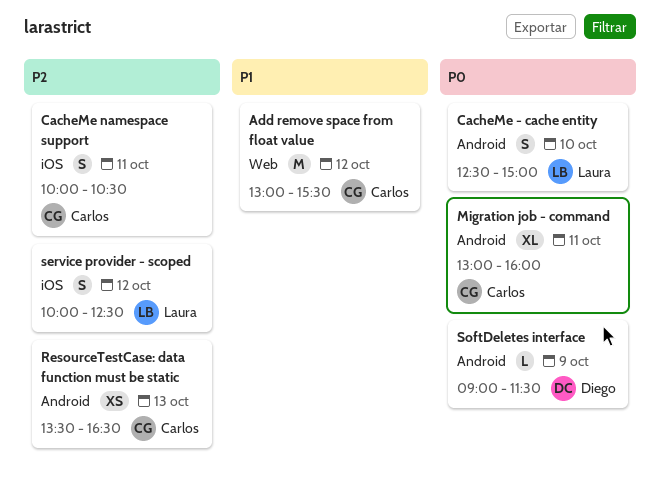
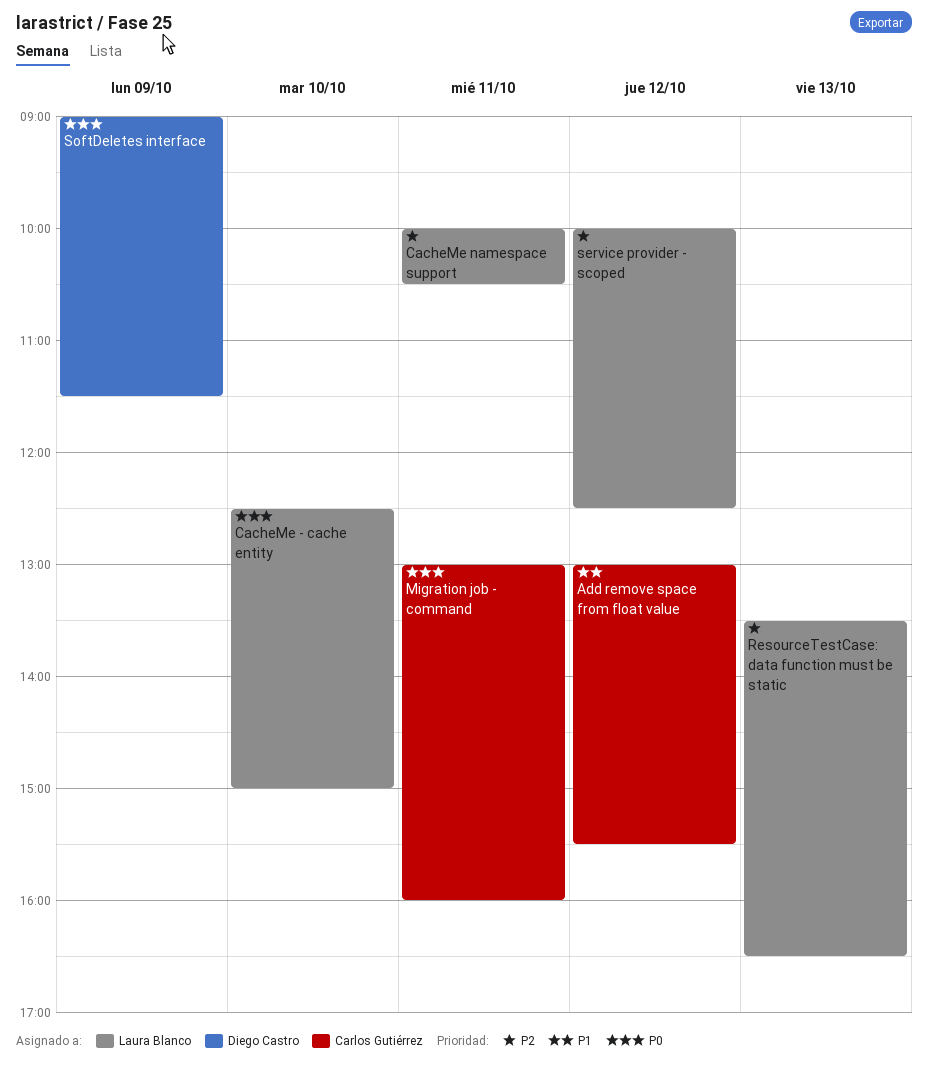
CacheMe namespace support, owner: Carlos Gutiérrez -> Laura Blanco
ResourceTestCase: data function must be static, owner: Carlos Gutiérrez -> Laura Blanco

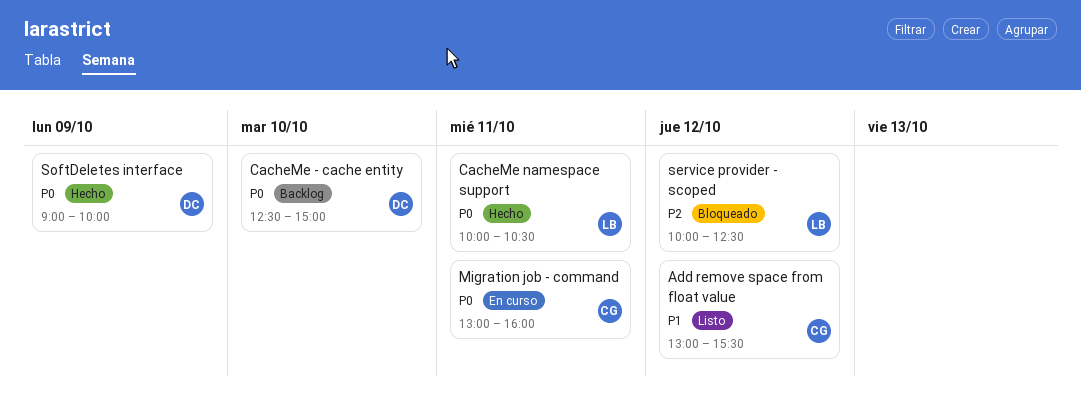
CacheMe - cache entity, owner: Laura Blanco -> Diego Castro
CacheMe namespace support, priority: P2 -> P0
ResourceTestCase: data function must be static: present -> none
SoftDeletes interface, ends: 11:30 -> 10:00

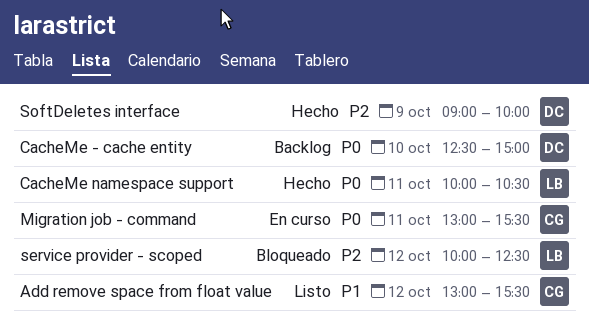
Migration job - command, ends: 16:00 -> 15:30
SoftDeletes interface, priority: P0 -> P2

